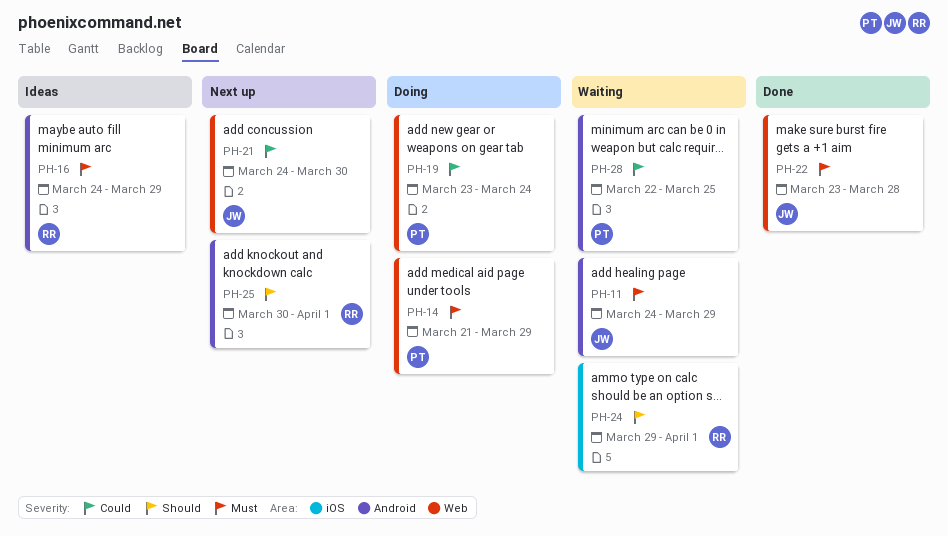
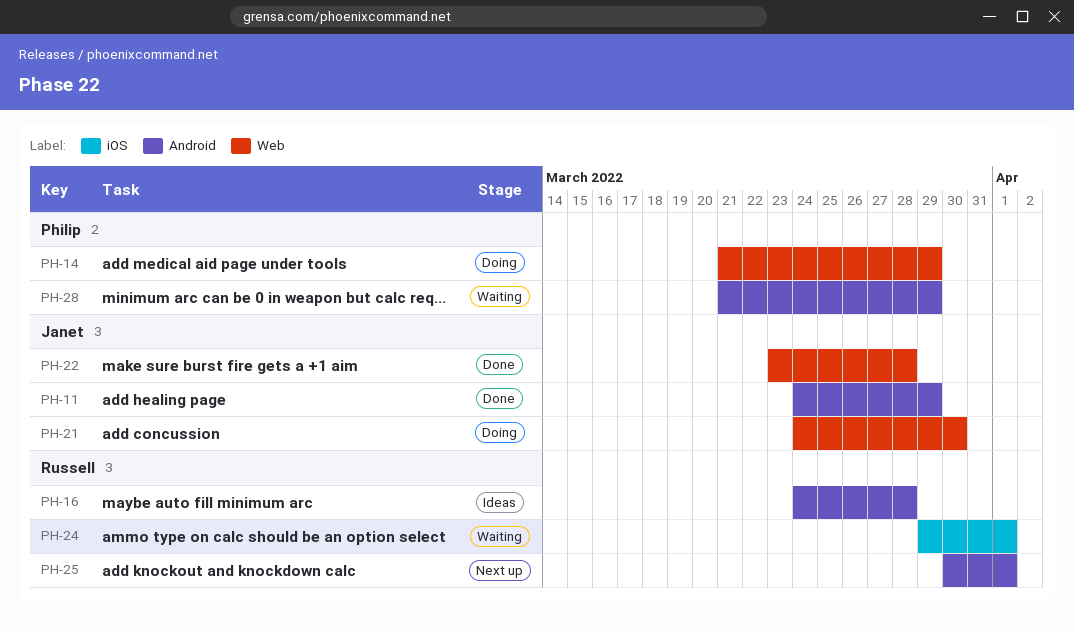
PH-11, status: Waiting -> Done
PH-16, due: Mar 29 -> Mar 28
PH-19: present -> none
PH-21, status: Next up -> Doing
PH-28, start: Mar 22 -> Mar 21
PH-28, due: Mar 25 -> Mar 29

